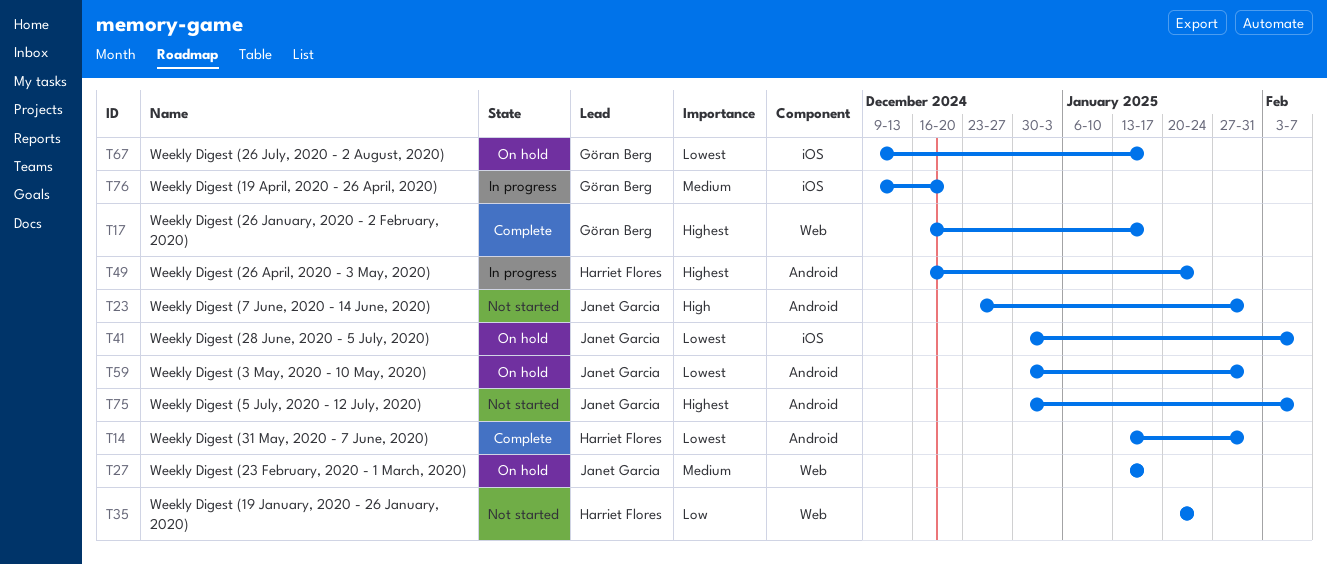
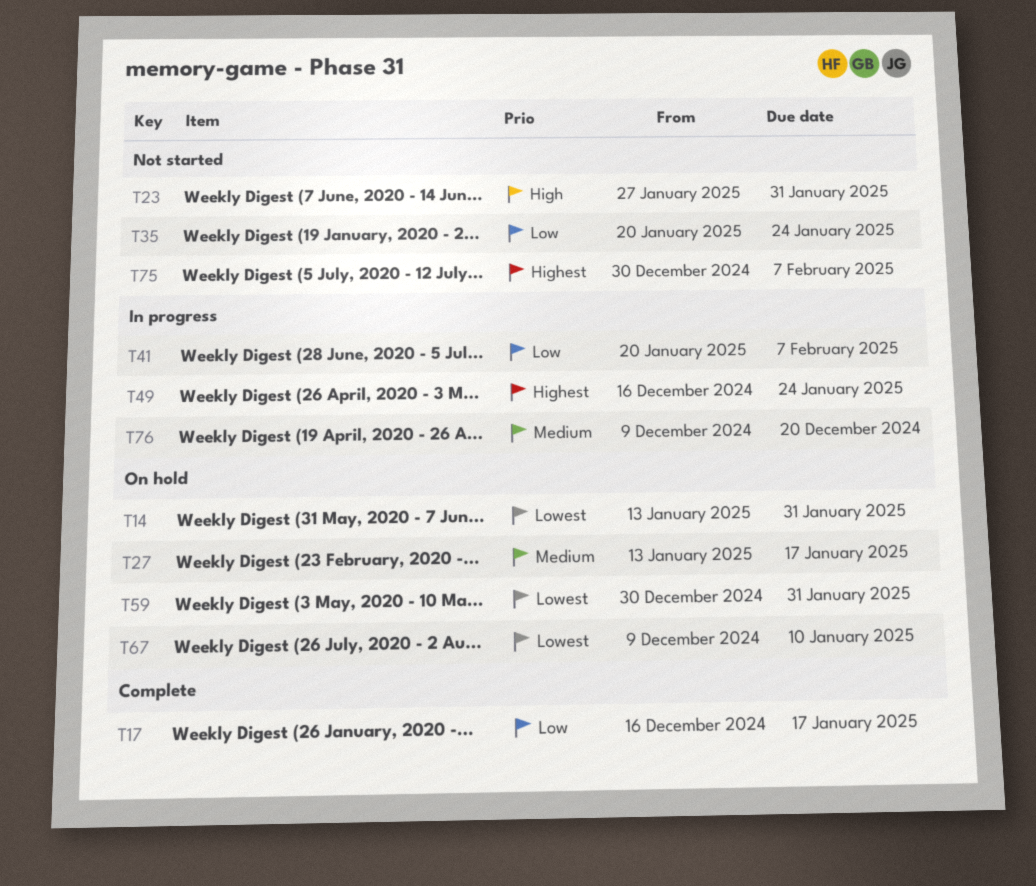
T14, status: Complete -> On hold
T17, priority: Highest -> Low
T23, start: Dec 23 -> Jan 27
T41, status: On hold -> In progress
T41, priority: Lowest -> Low
T41, start: Dec 30 -> Jan 20
T67, due: Jan 17 -> Jan 10

